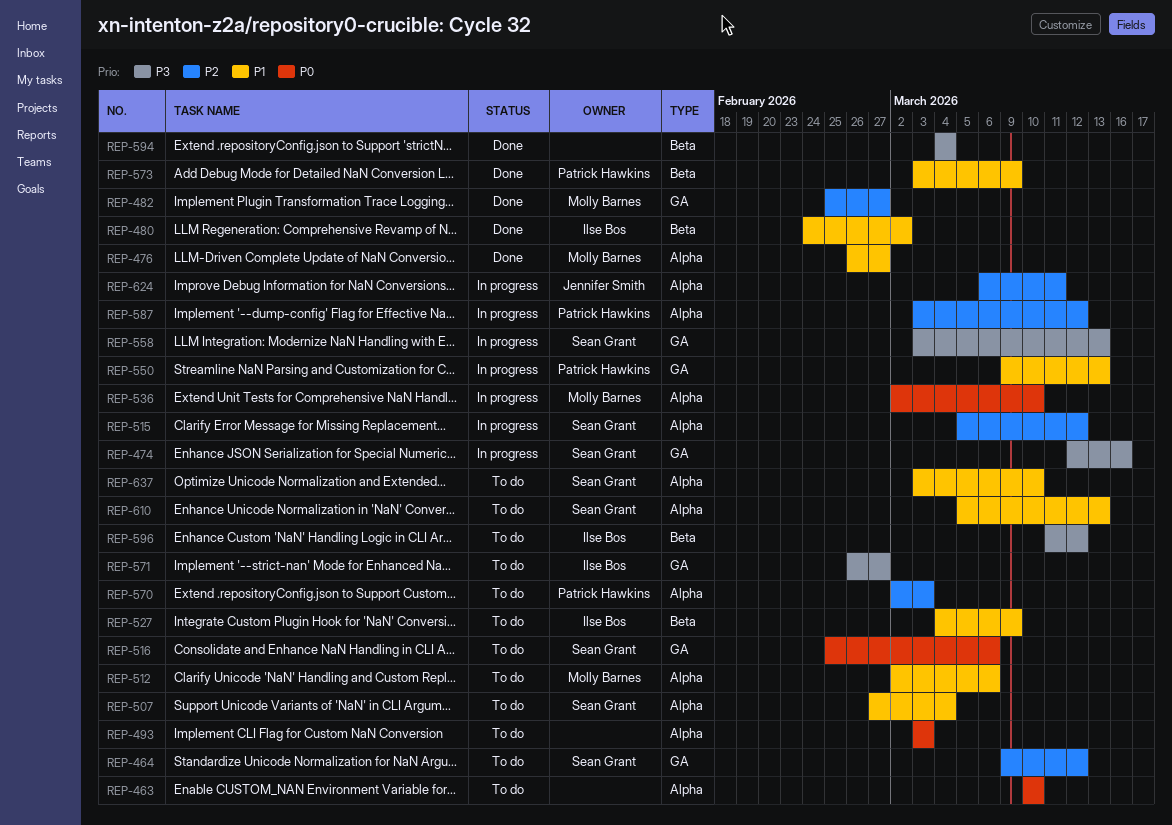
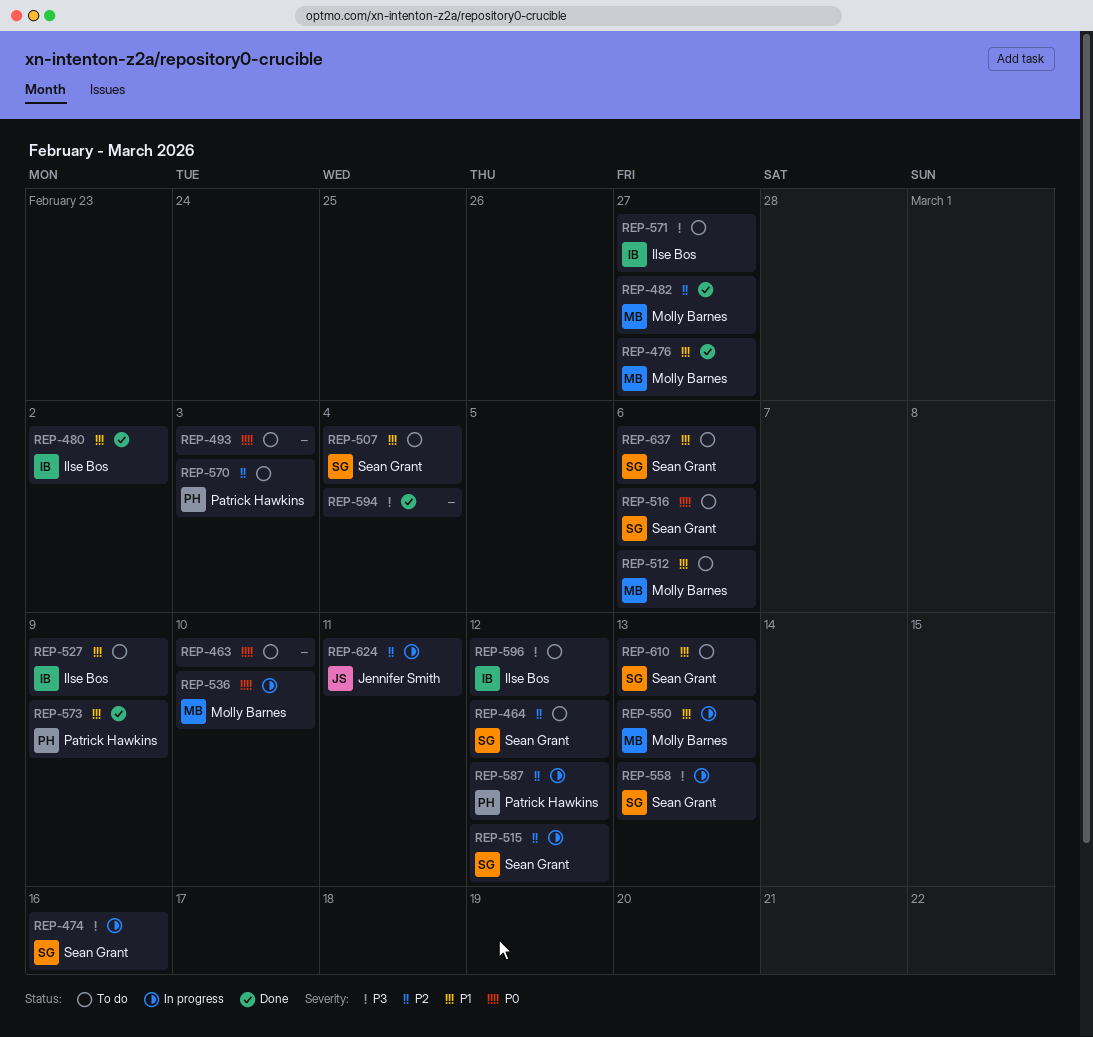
REP-550, owner: Patrick Hawkins -> Molly Barnes
REP-637, due: Mar 10 -> Mar 6

